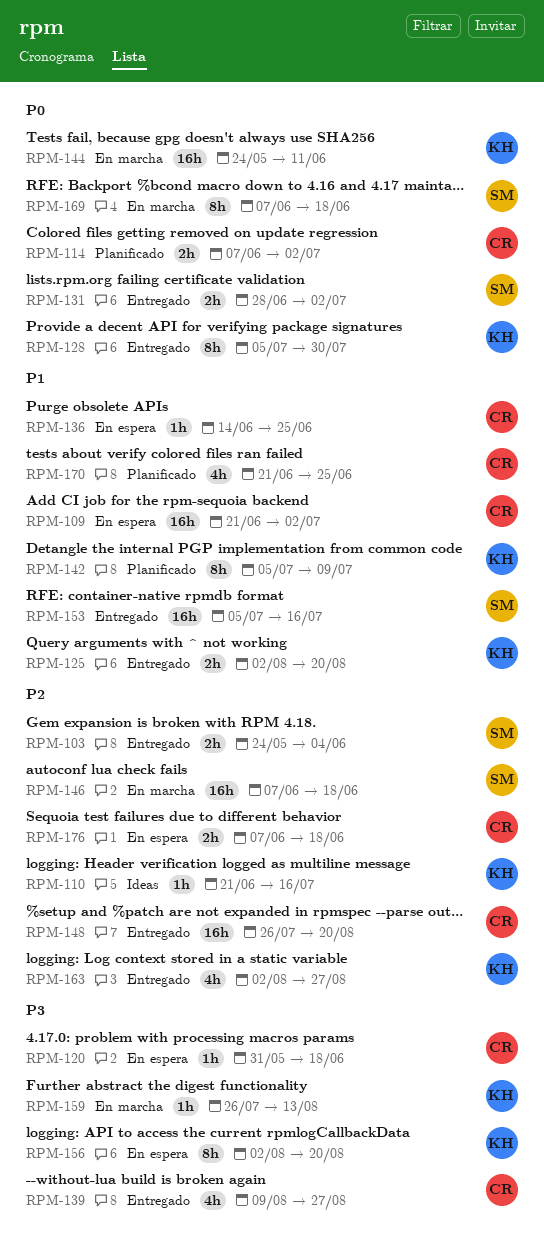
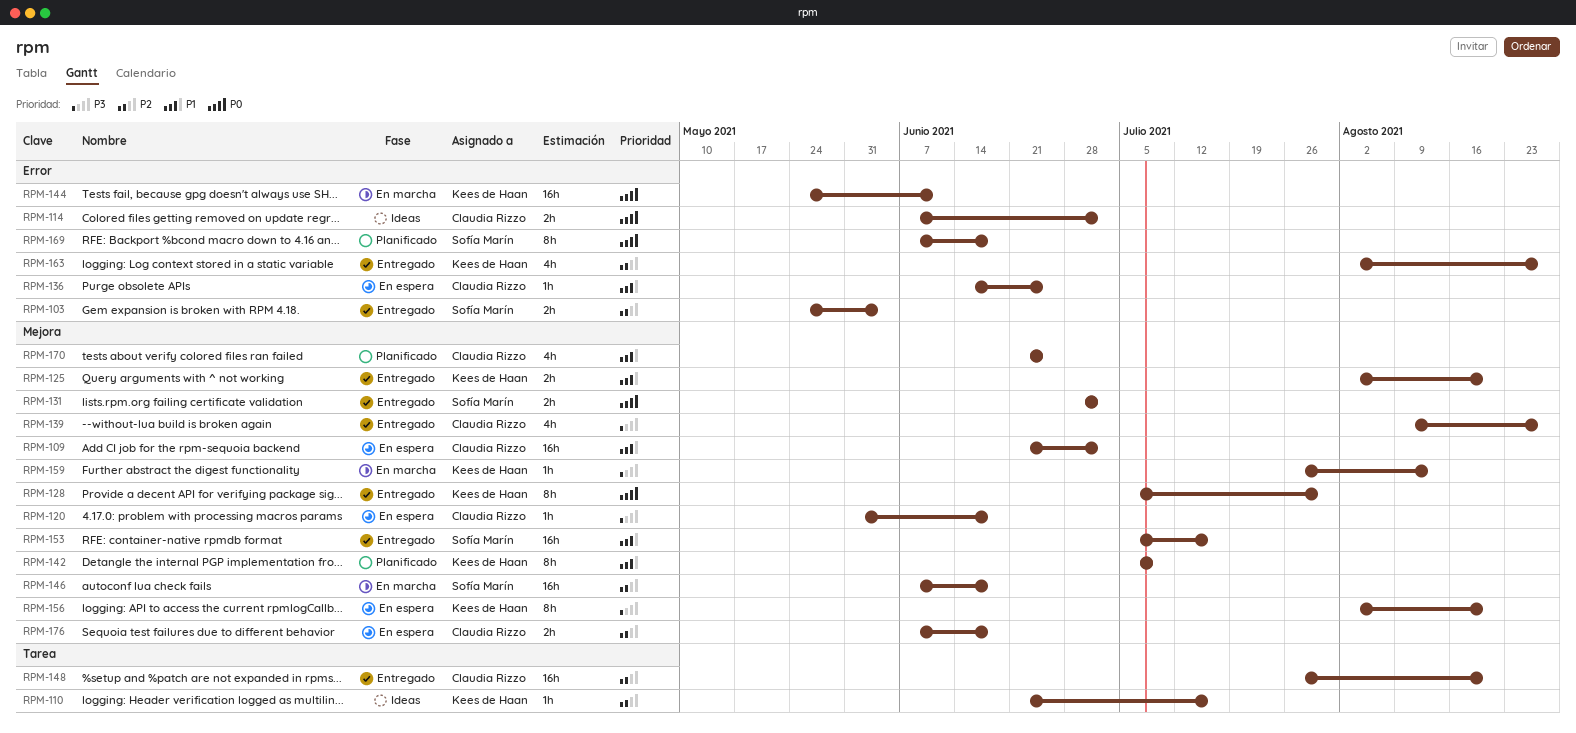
RPM-114, status: Planificado -> Ideas
RPM-169, status: En marcha -> Planificado

